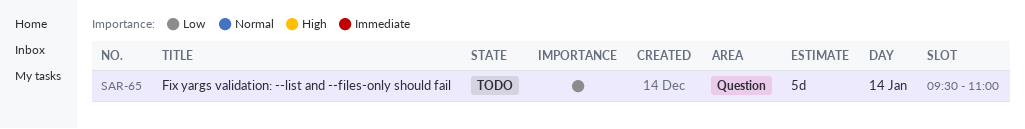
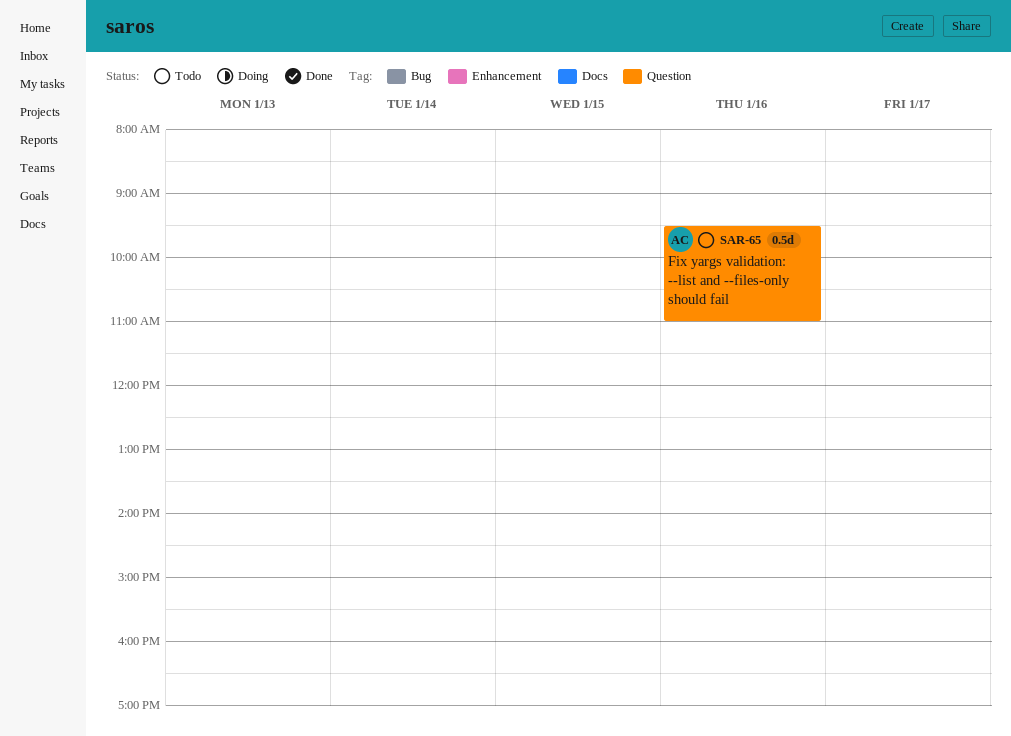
SAR-65, estimate: 5d -> 0.5d
SAR-65, day: Jan 14 -> Jan 16

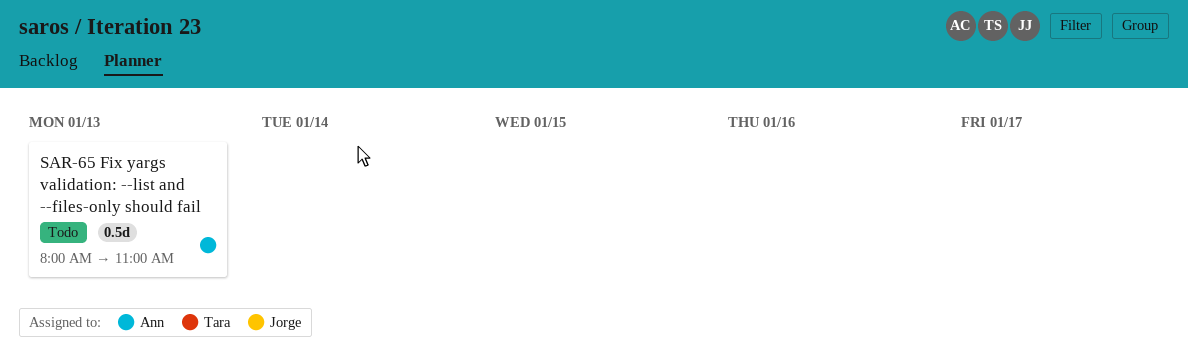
SAR-65, day: Jan 16 -> Jan 13
SAR-65, begins: 09:30 -> 08:00

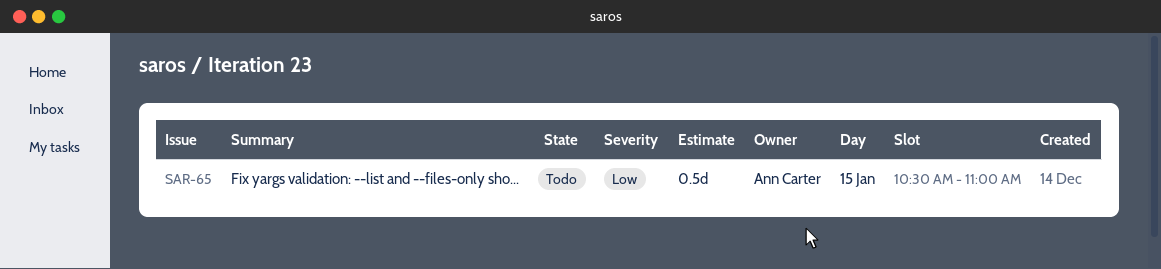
SAR-65, day: Jan 13 -> Jan 15
SAR-65, begins: 08:00 -> 10:30

